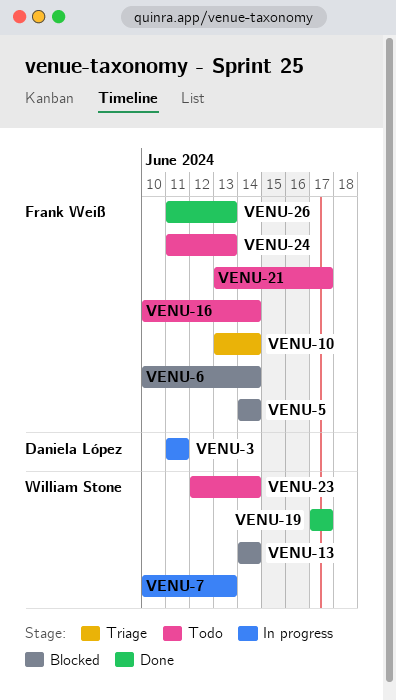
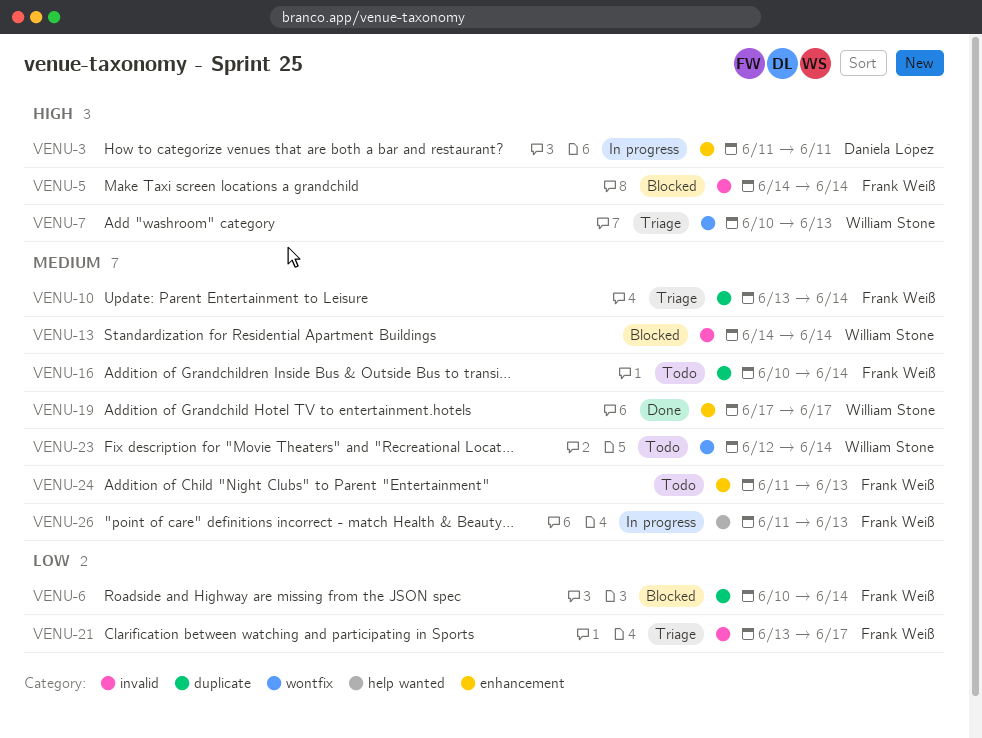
VENU-7, status: In progress -> Triage
VENU-21, status: Todo -> Triage
VENU-26, status: Done -> In progress

